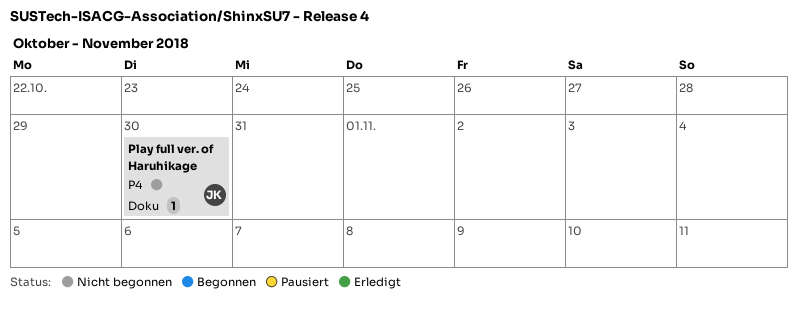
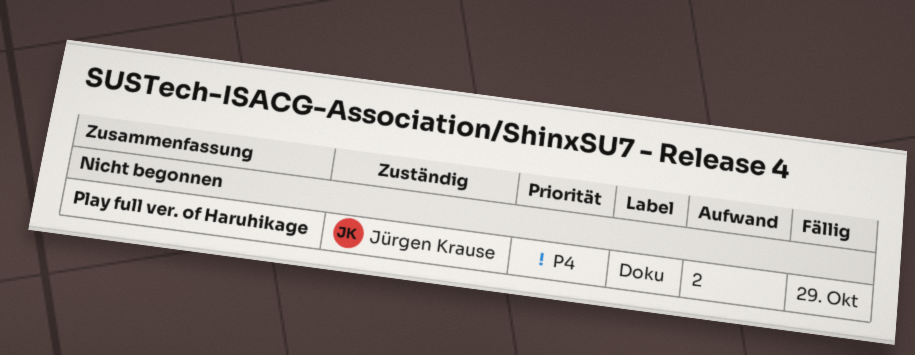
Play full ver. of Haruhikage, estimate: 1 -> 2
Play full ver. of Haruhikage, due: Oct 30 -> Oct 29

